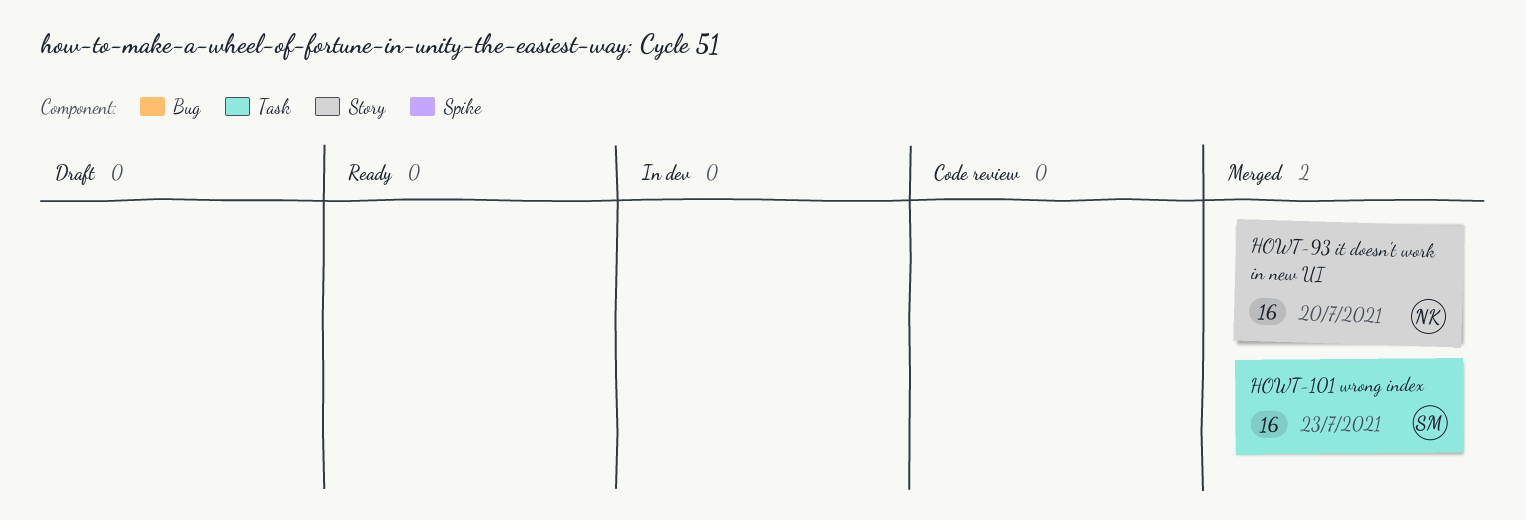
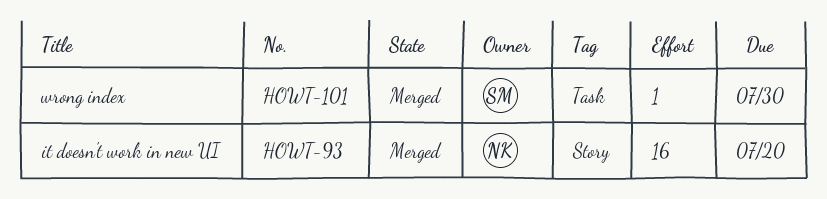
HOWT-101, estimate: 16 -> 1
HOWT-101, due: Jul 23 -> Jul 30

